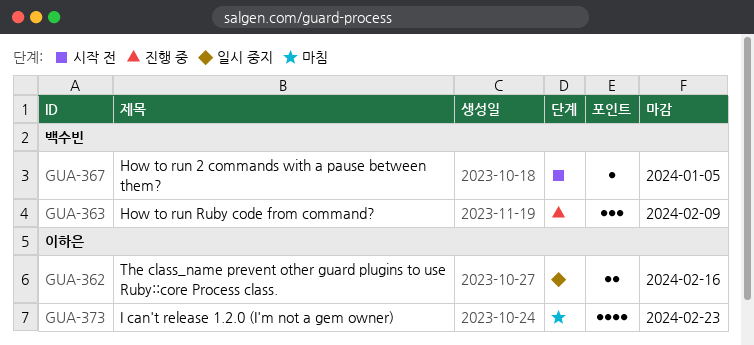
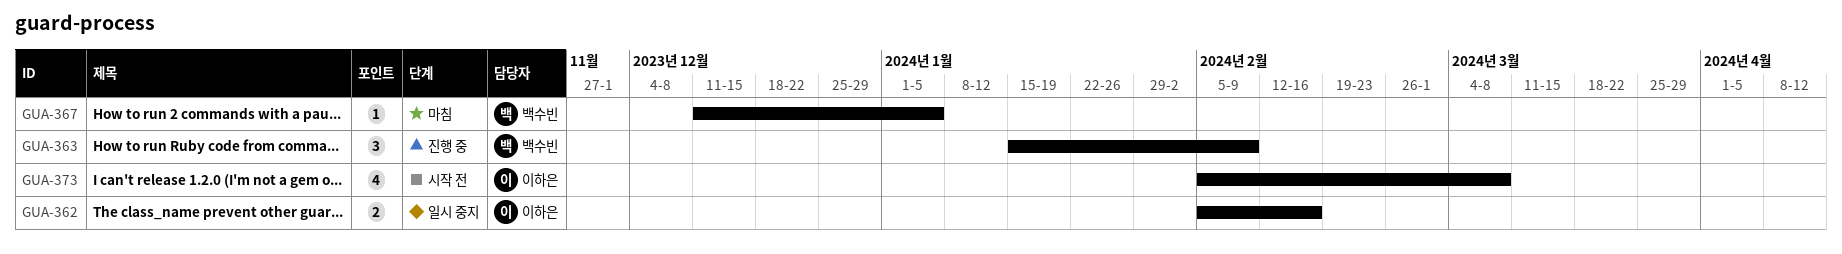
GUA-367, status: 시작 전 -> 마침
GUA-373, status: 마침 -> 시작 전
GUA-373, due: Feb 23 -> Mar 8

